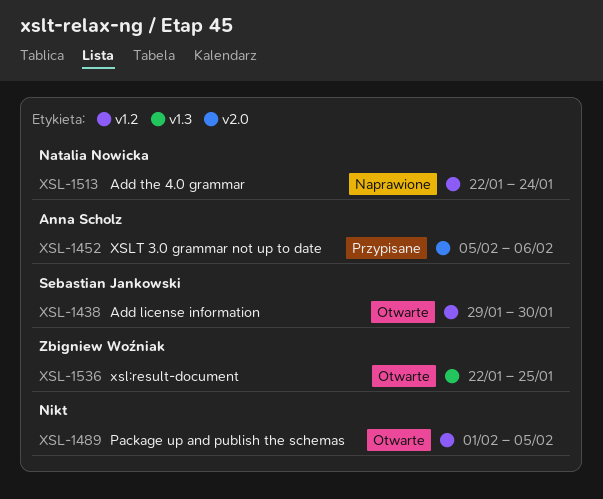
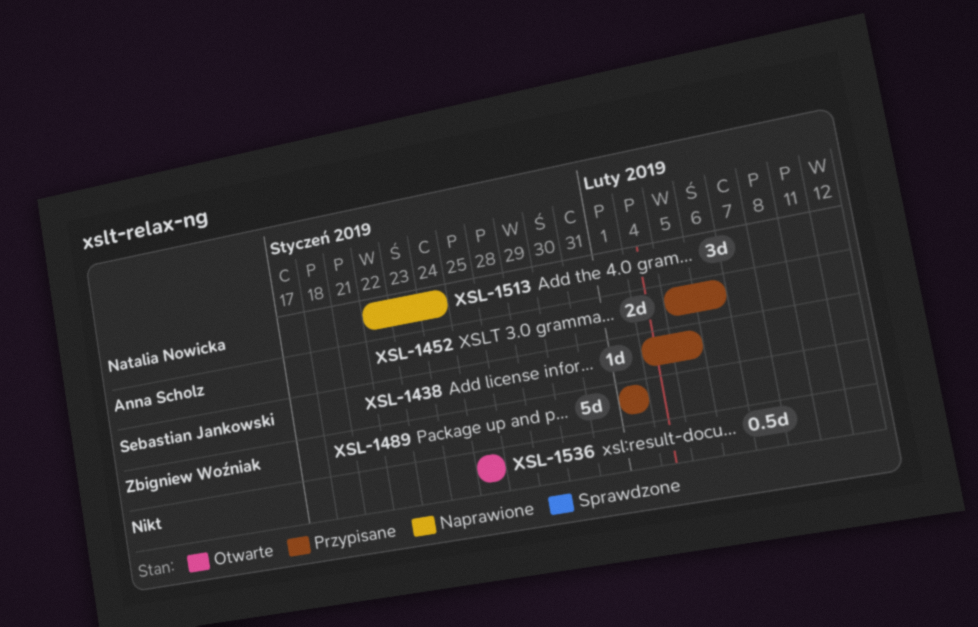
XSL-1438, status: Otwarte -> Przypisane
XSL-1438, start: Jan 29 -> Feb 4
XSL-1438, due: Jan 30 -> Feb 5
XSL-1489, status: Otwarte -> Przypisane
XSL-1489, owner: none -> Zbigniew Woźniak
XSL-1489, due: Feb 5 -> Feb 1
XSL-1536, owner: Zbigniew Woźniak -> none
XSL-1536, start: Jan 22 -> Jan 25

